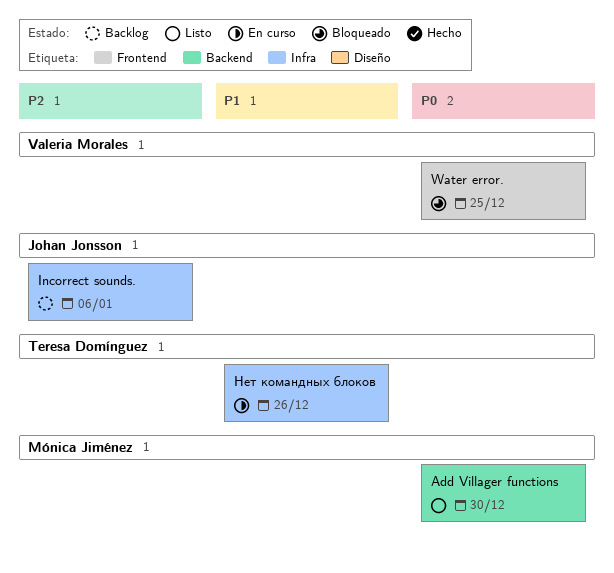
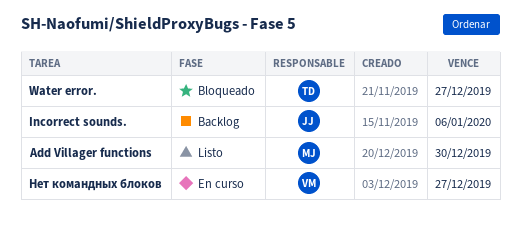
Water error., owner: Valeria Morales -> Teresa Domínguez
Water error., due: Dec 25 -> Dec 27
Нет командных блоков, owner: Teresa Domínguez -> Valeria Morales
Нет командных блоков, due: Dec 26 -> Dec 27

